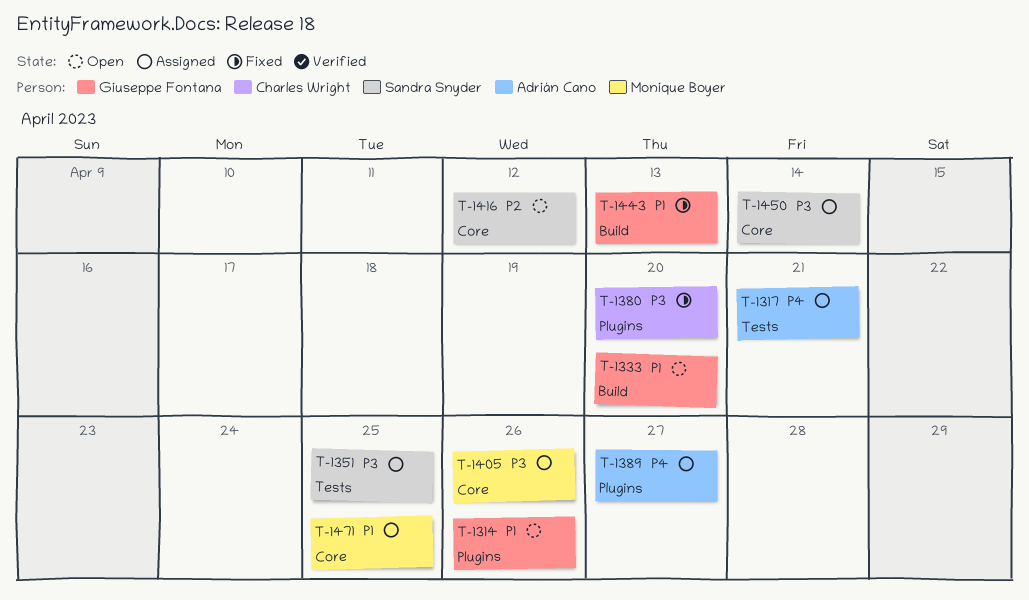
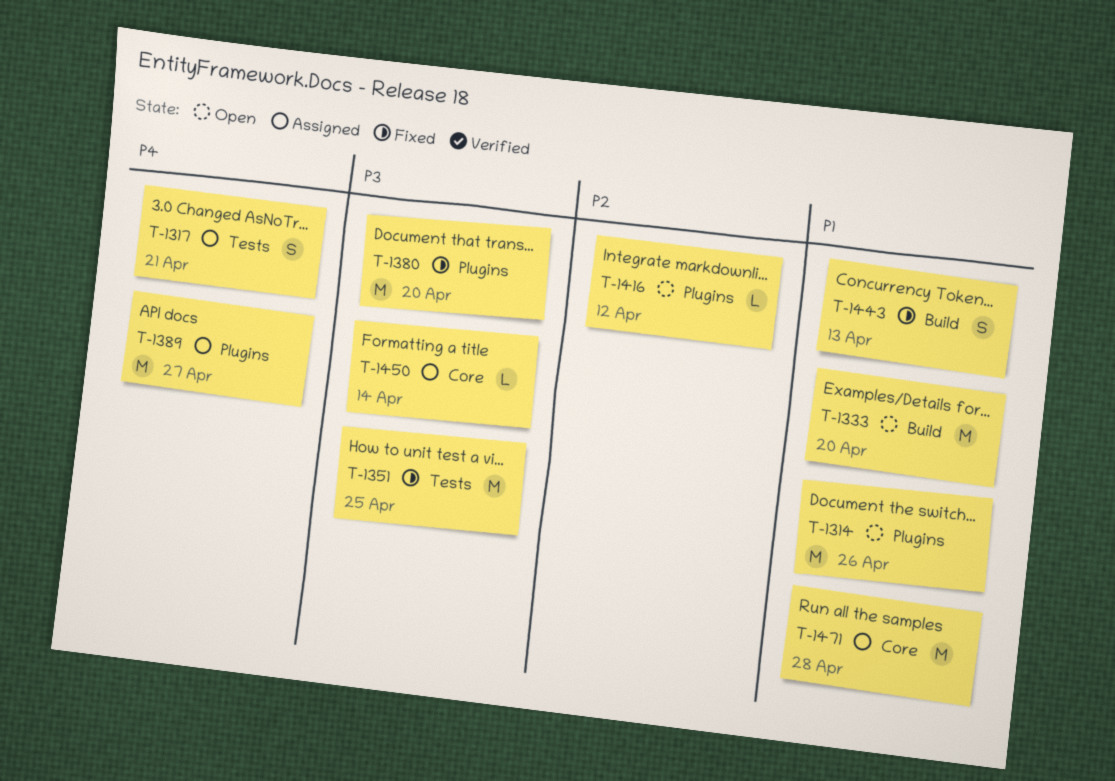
T-1351, status: Assigned -> Fixed
T-1405: present -> none
T-1416, label: Core -> Plugins
T-1471, due: Apr 25 -> Apr 28

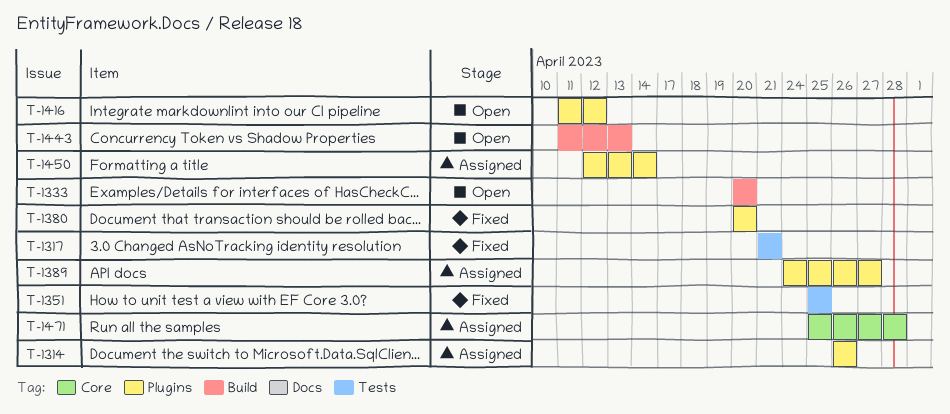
T-1314, status: Open -> Assigned
T-1317, status: Assigned -> Fixed
T-1443, status: Fixed -> Open
T-1450, label: Core -> Plugins

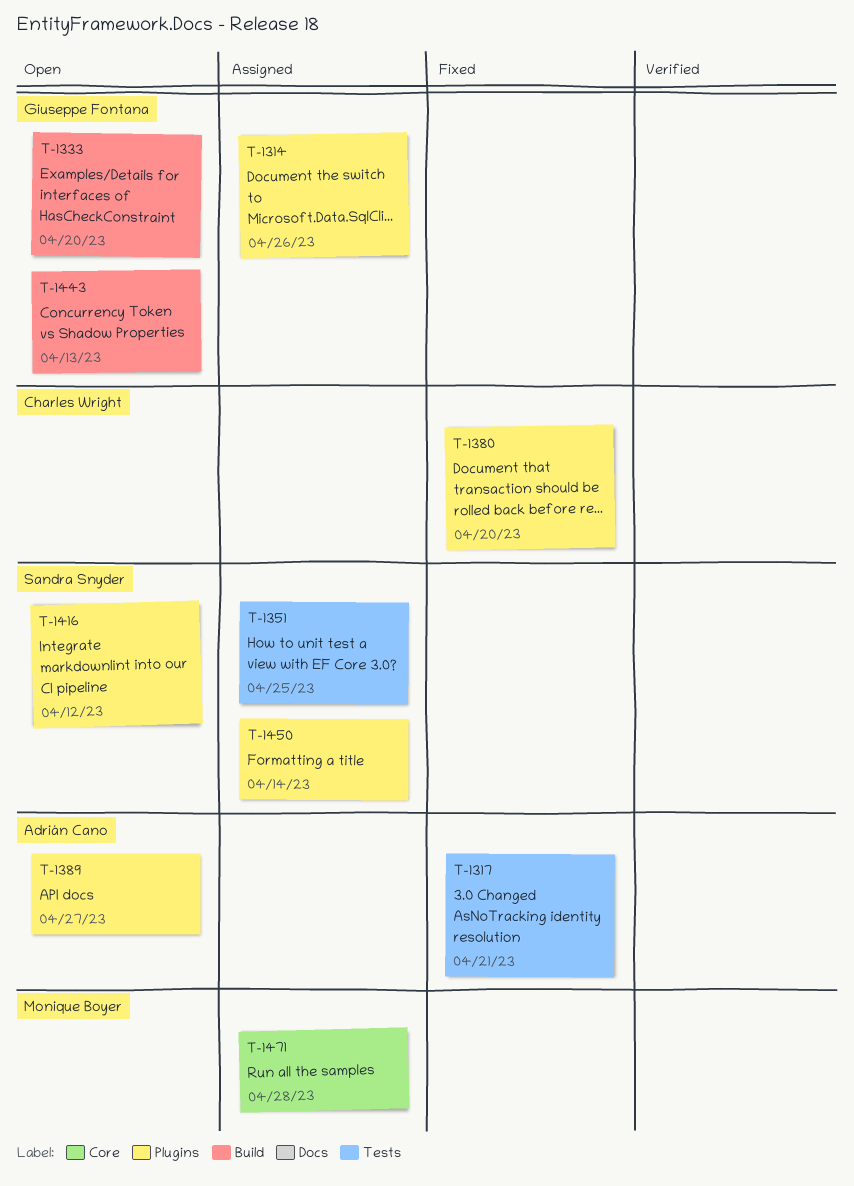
T-1351, status: Fixed -> Assigned
T-1389, status: Assigned -> Open

